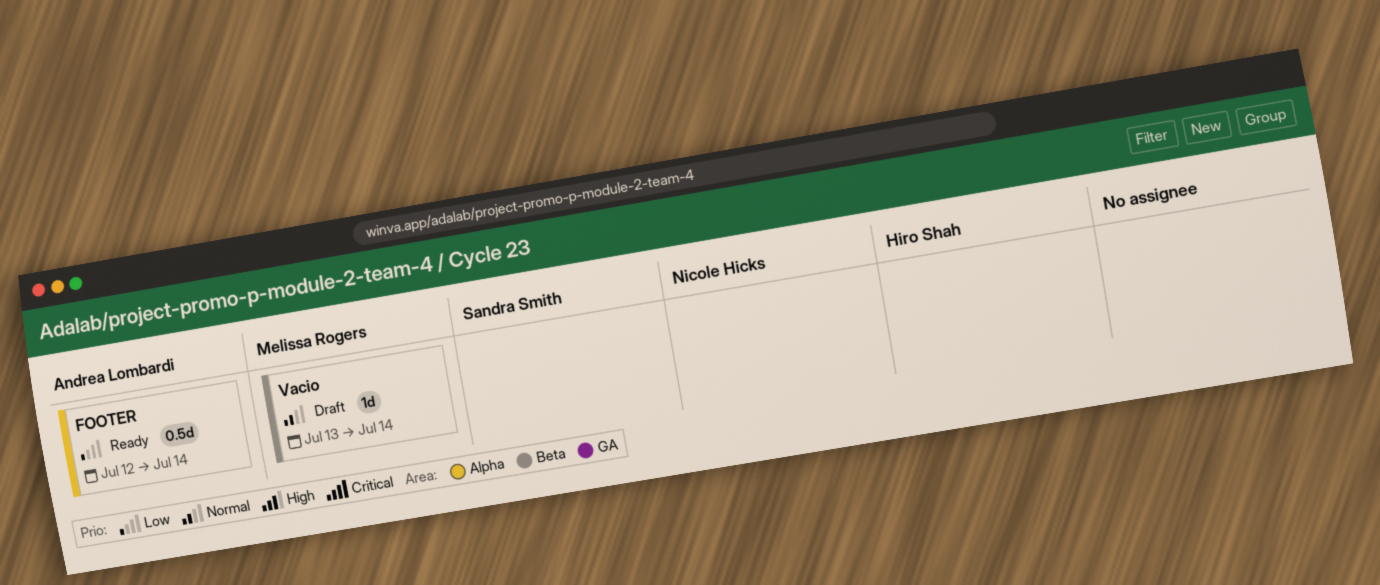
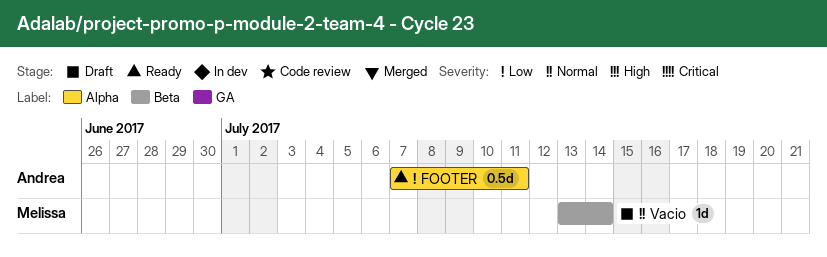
FOOTER, start: Jul 12 -> Jul 7
FOOTER, due: Jul 14 -> Jul 11

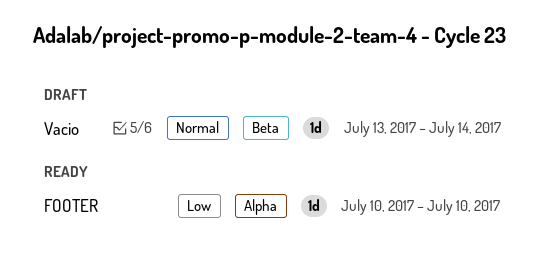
FOOTER, estimate: 0.5d -> 1d
FOOTER, start: Jul 7 -> Jul 10
FOOTER, due: Jul 11 -> Jul 10

